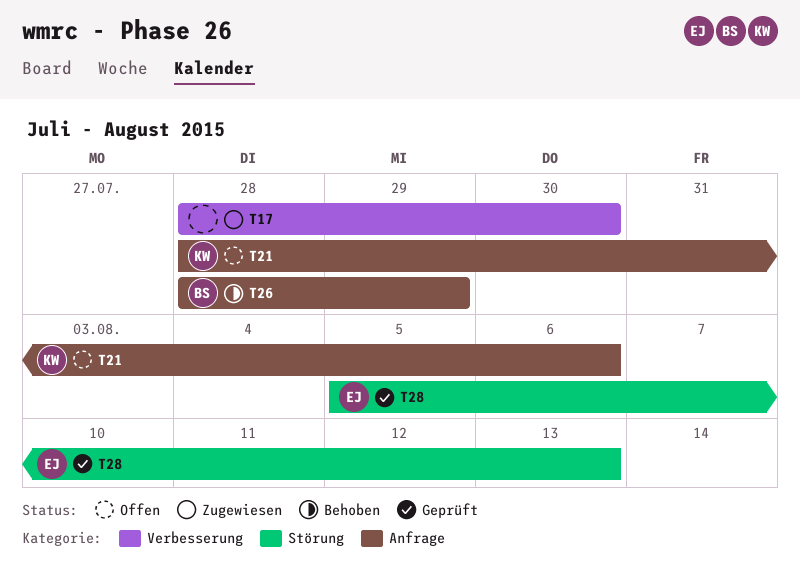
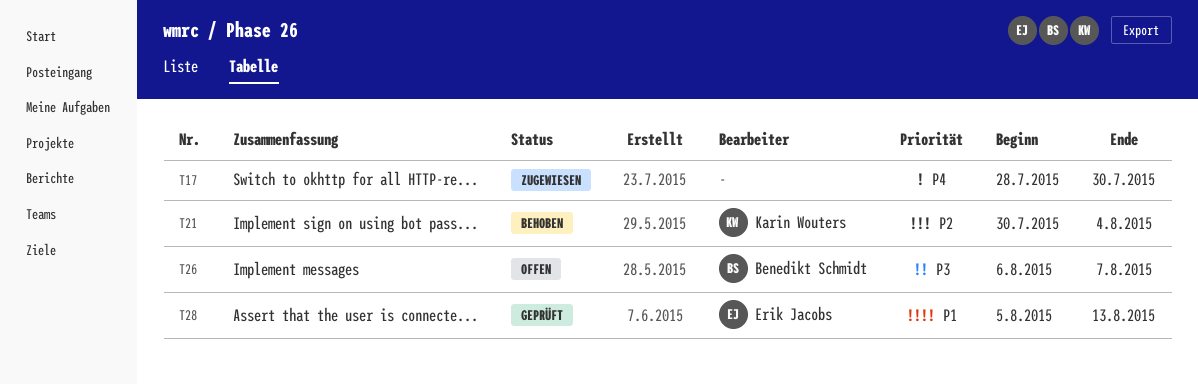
T21, status: Offen -> Behoben
T21, start: Jul 28 -> Jul 30
T21, due: Aug 6 -> Aug 4
T26, status: Behoben -> Offen
T26, start: Jul 28 -> Aug 6
T26, due: Jul 29 -> Aug 7

